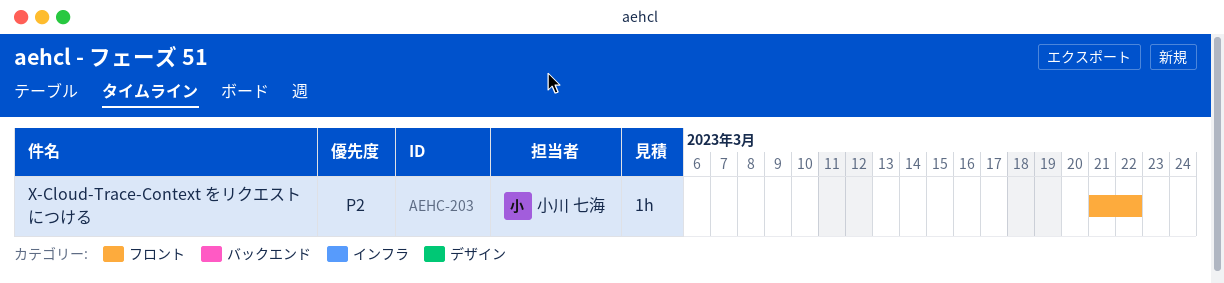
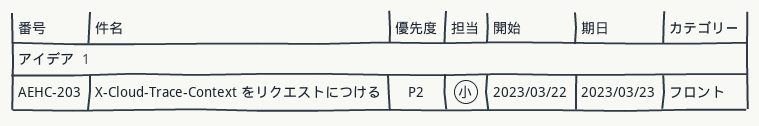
AEHC-203, start: Mar 21 -> Mar 22
AEHC-203, due: Mar 22 -> Mar 23

